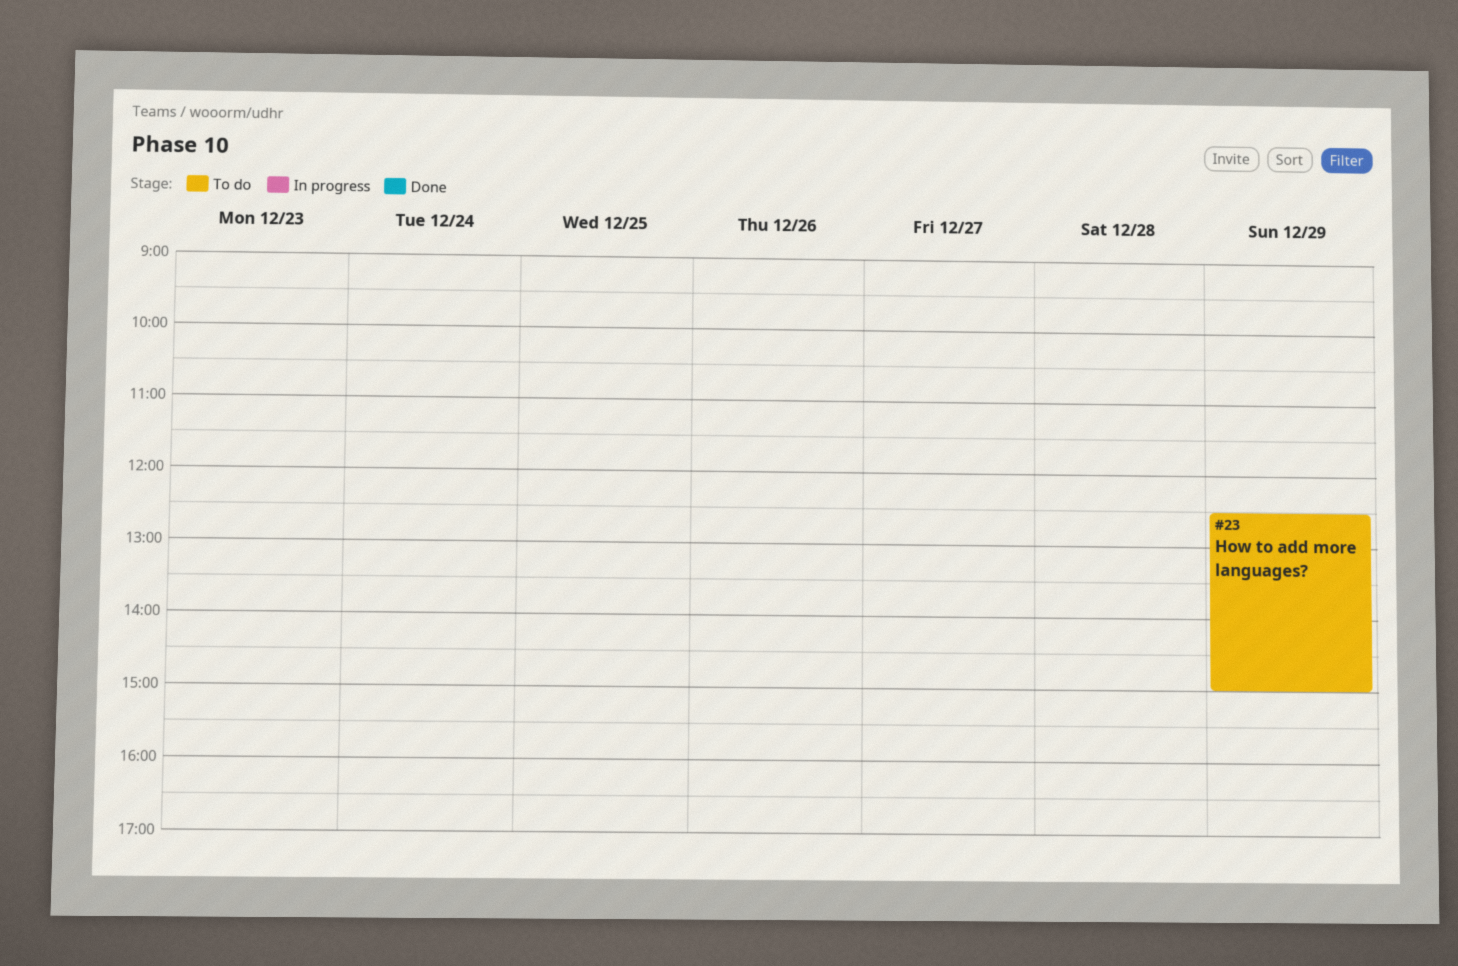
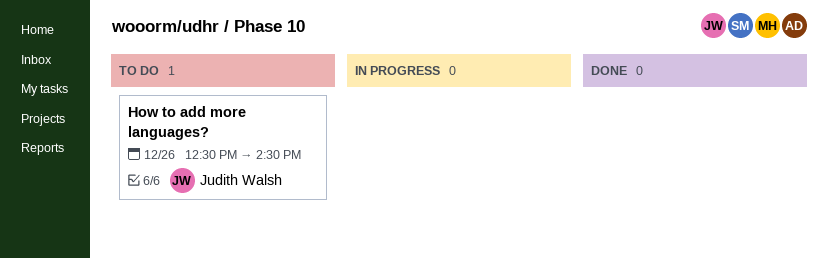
How to add more languages?, day: Dec 29 -> Dec 26
How to add more languages?, ends: 15:00 -> 14:30

